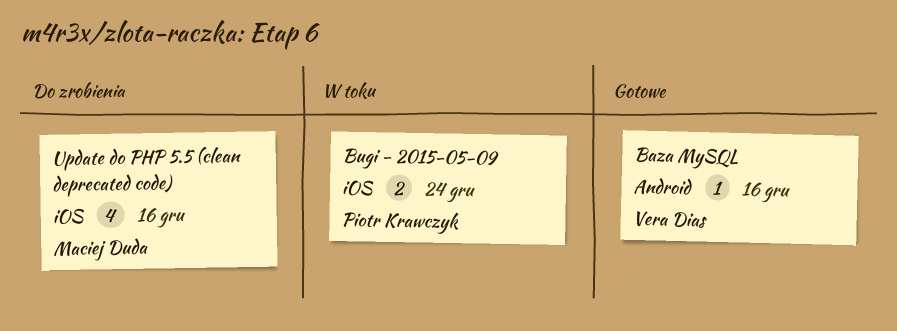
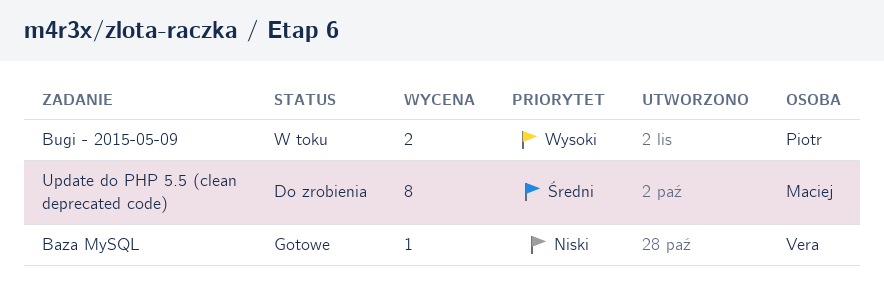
Update do PHP 5.5 (clean deprecated code), estimate: 4 -> 8

